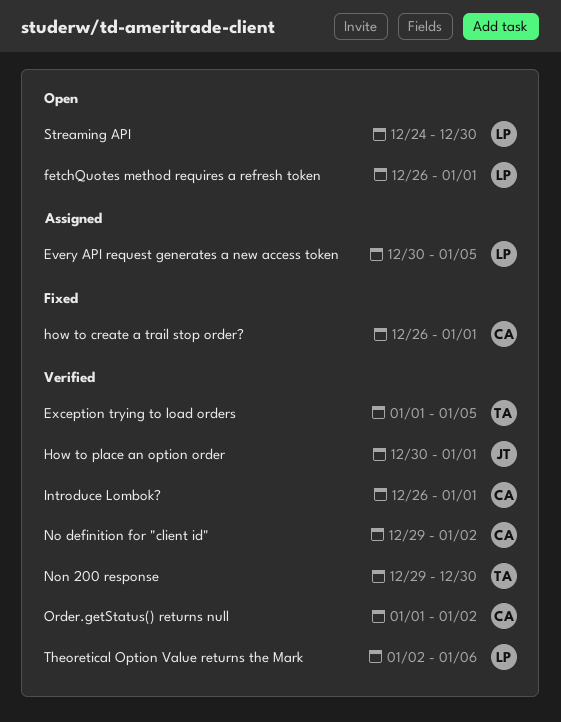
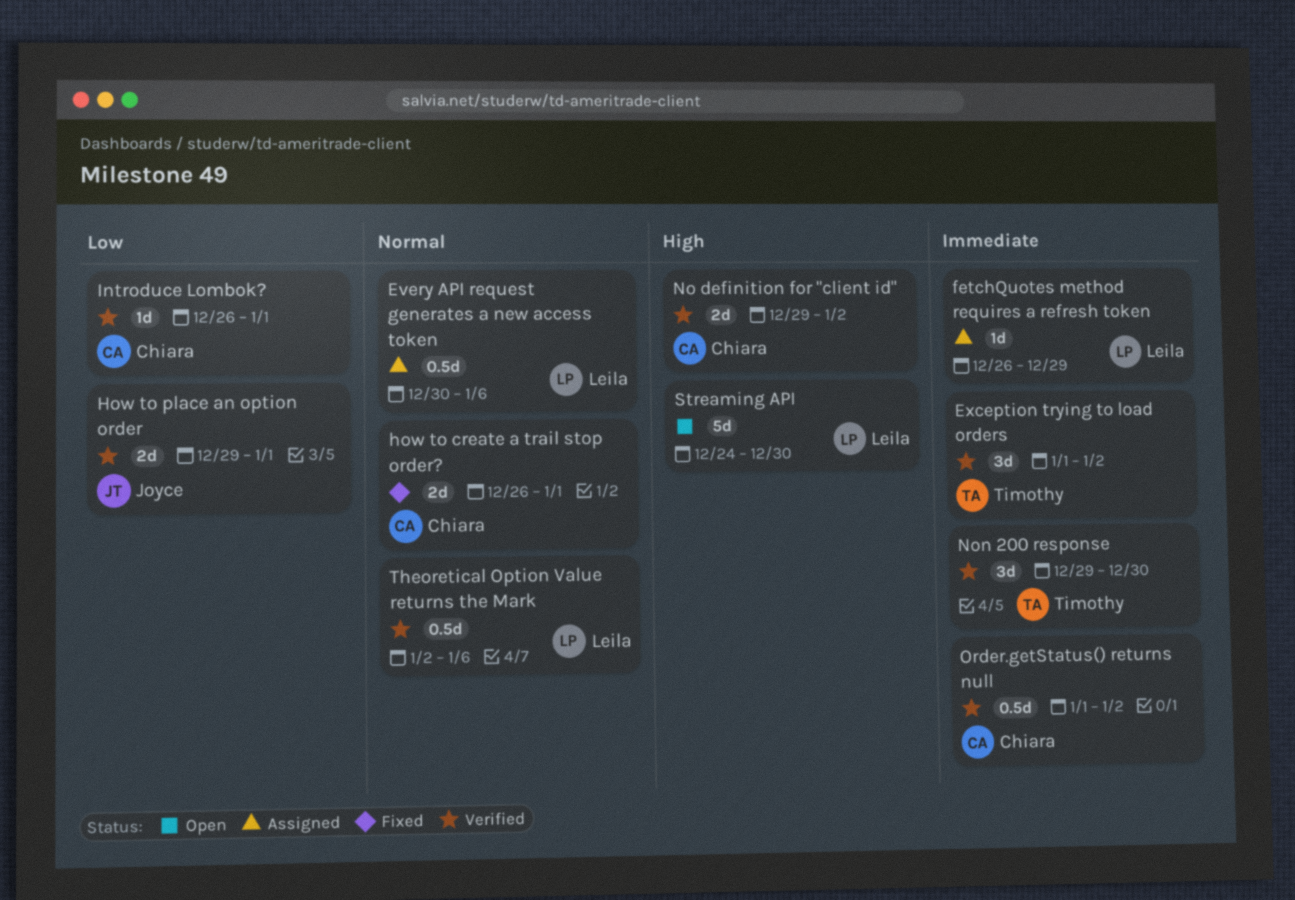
Every API request generates a new access token, due: Jan 5 -> Jan 6
Exception trying to load orders, due: Jan 5 -> Jan 2
fetchQuotes method requires a refresh token, status: Open -> Assigned
fetchQuotes method requires a refresh token, due: Jan 1 -> Dec 29
How to place an option order, start: Dec 30 -> Dec 29

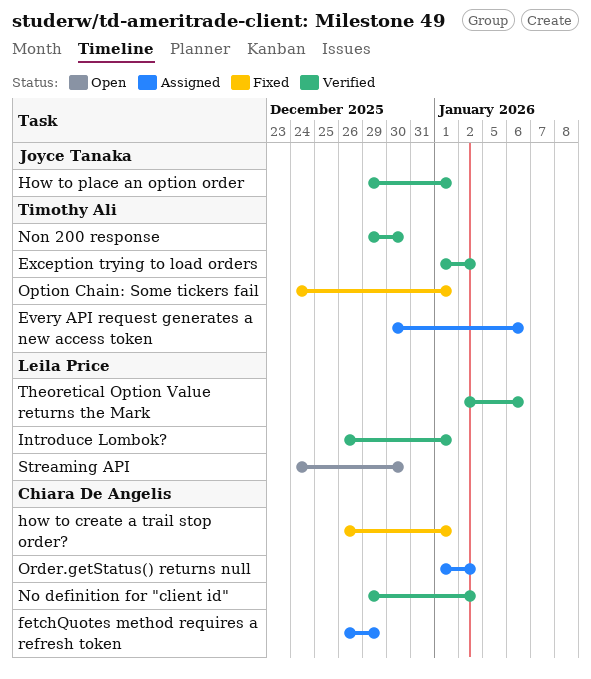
Every API request generates a new access token, owner: Leila Price -> Timothy Ali
fetchQuotes method requires a refresh token, owner: Leila Price -> Chiara De Angelis
Introduce Lombok?, owner: Chiara De Angelis -> Leila Price
Option Chain: Some tickers fail: none -> present
Order.getStatus() returns null, status: Verified -> Assigned

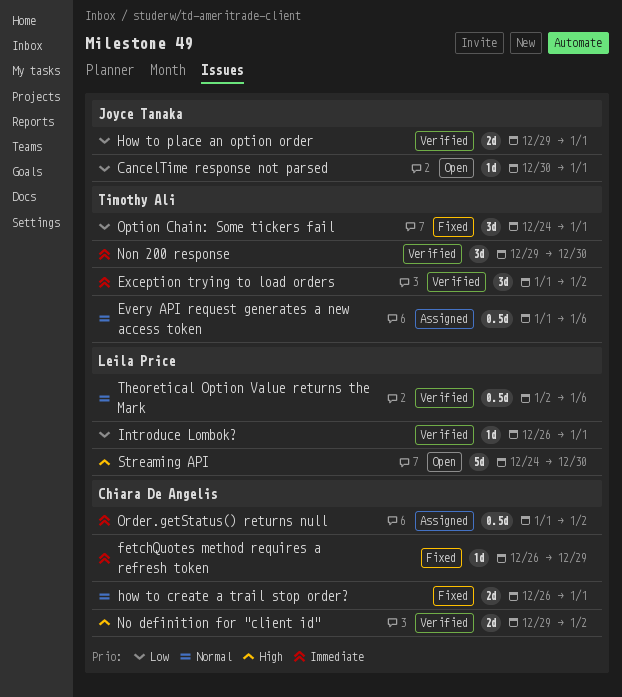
CancelTime response not parsed: none -> present
Every API request generates a new access token, start: Dec 30 -> Jan 1
fetchQuotes method requires a refresh token, status: Assigned -> Fixed

